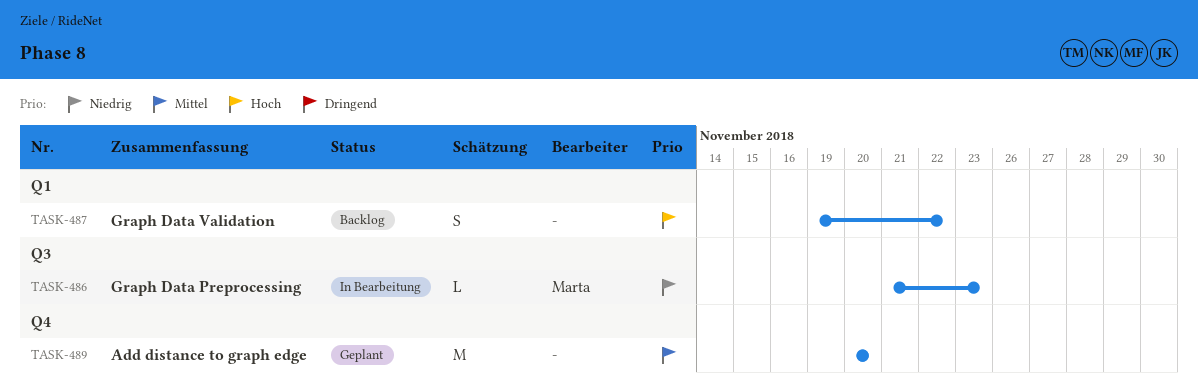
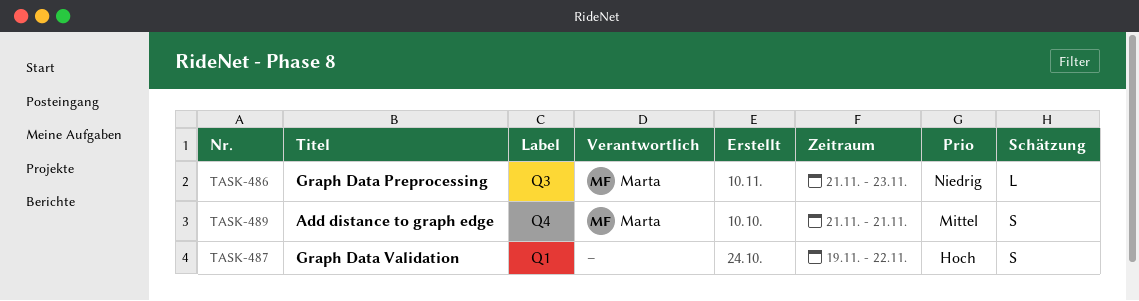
TASK-489, owner: none -> Marta
TASK-489, estimate: M -> S
TASK-489, start: Nov 20 -> Nov 21
TASK-489, due: Nov 20 -> Nov 21

